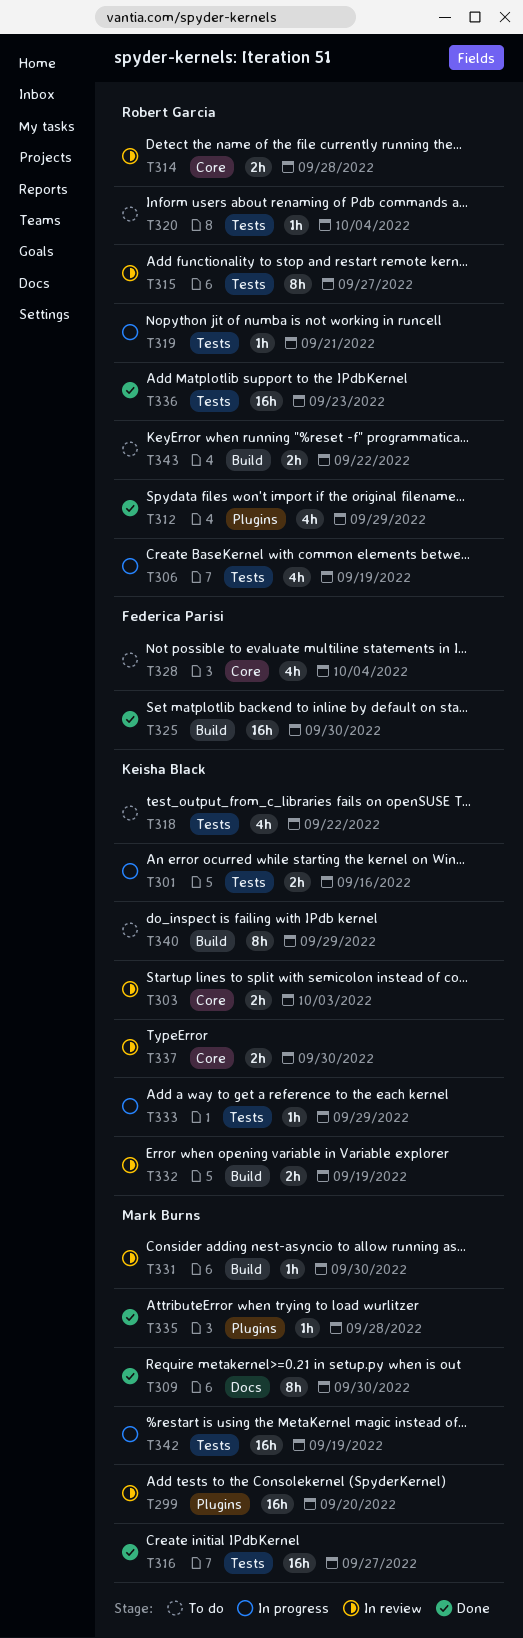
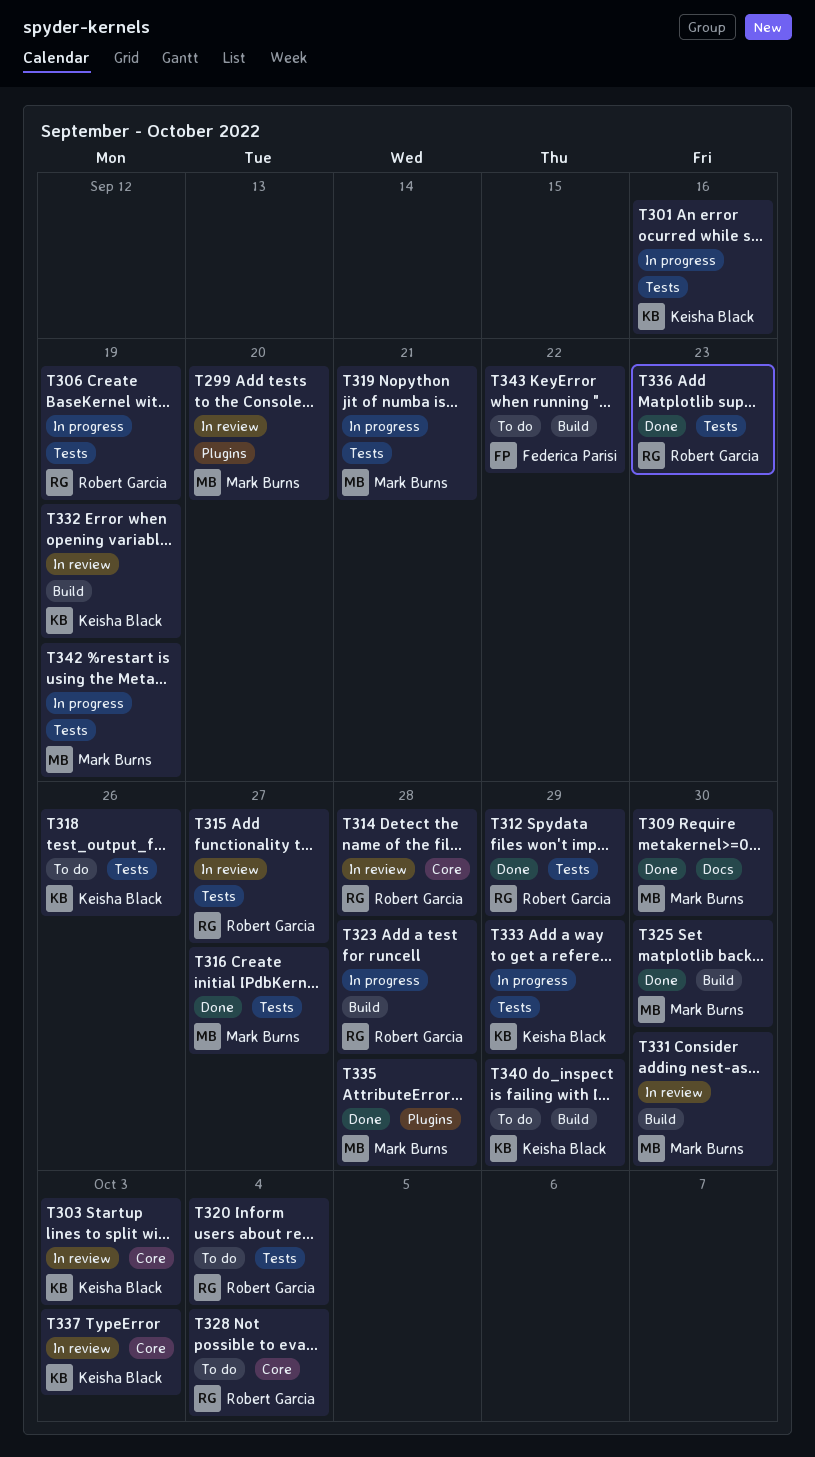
T312, label: Plugins -> Tests
T318, due: Sep 22 -> Sep 26
T319, owner: Robert Garcia -> Mark Burns
T323: none -> present
T325, owner: Federica Parisi -> Mark Burns
T328, owner: Federica Parisi -> Robert Garcia
T337, due: Sep 30 -> Oct 3
T343, owner: Robert Garcia -> Federica Parisi

